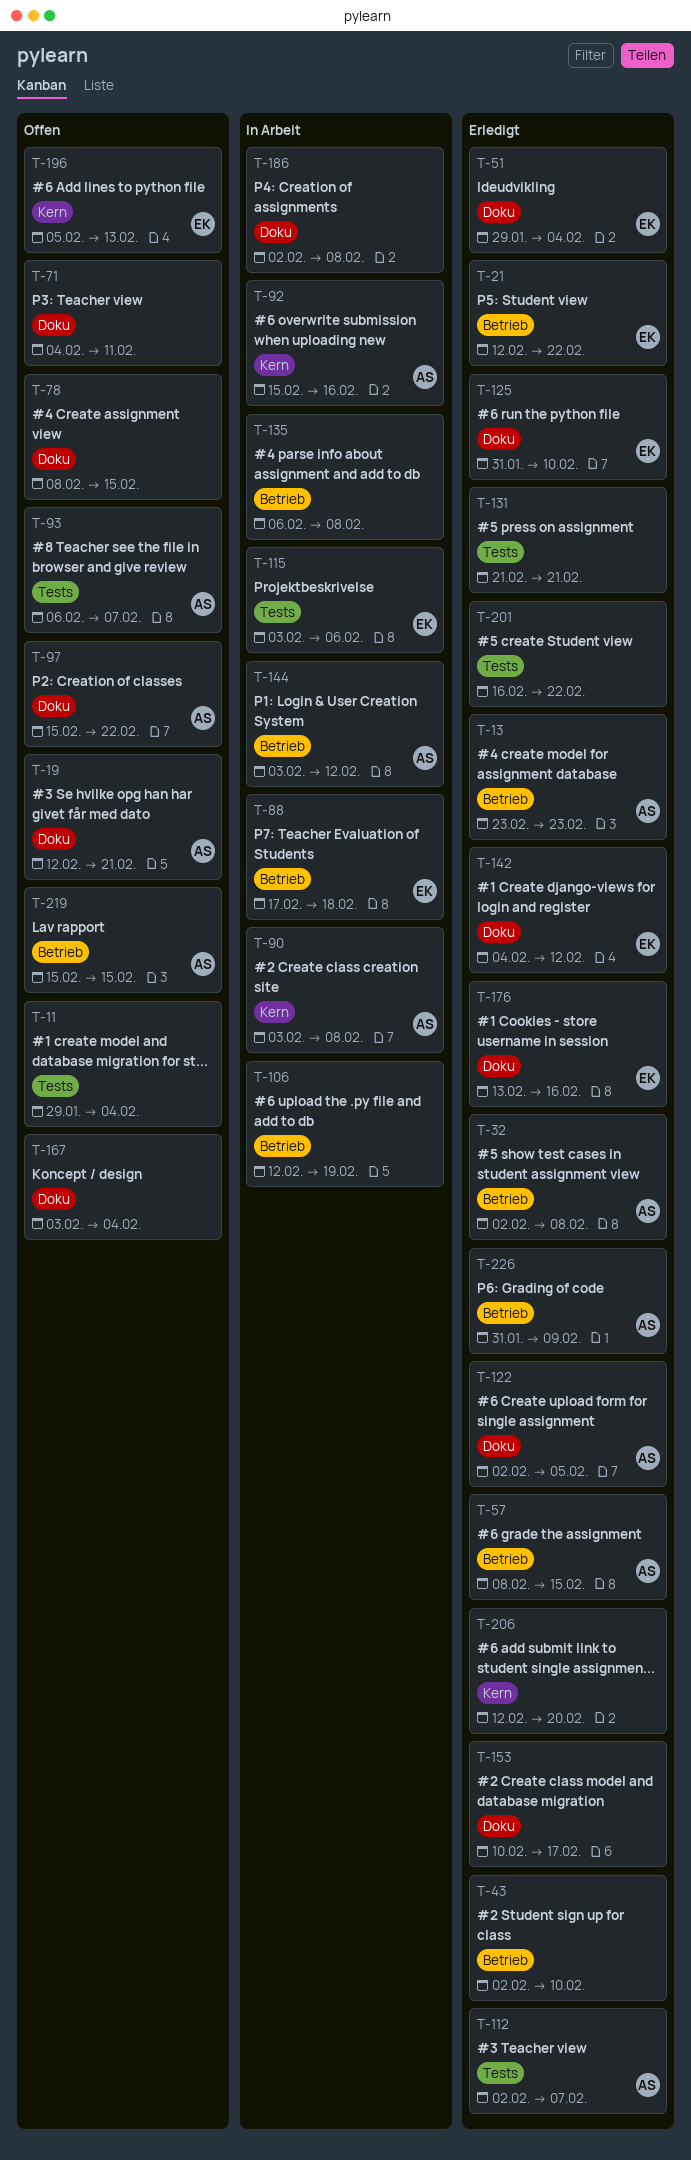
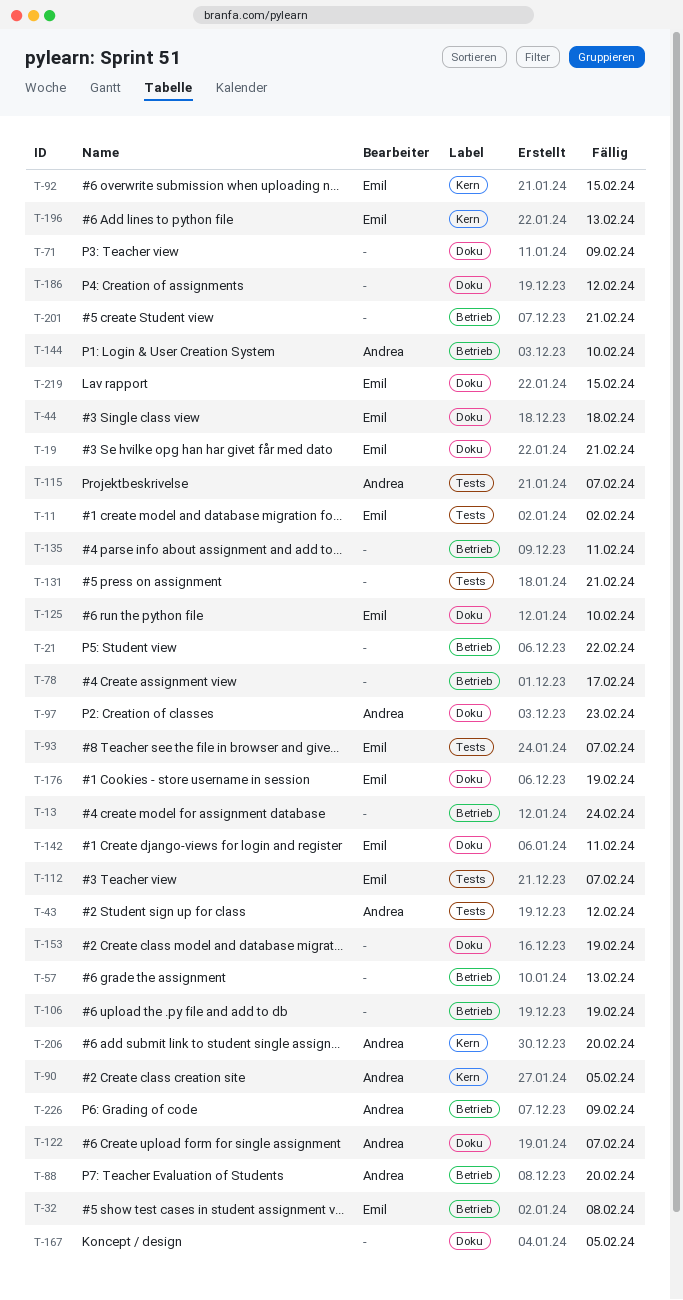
T-11, owner: none -> Emil
T-11, due: Feb 4 -> Feb 2
T-13, owner: Andrea -> none
T-13, due: Feb 23 -> Feb 24
T-19, owner: Andrea -> Emil
T-21, owner: Emil -> none
T-32, owner: Andrea -> Emil
T-43, owner: none -> Andrea
T-43, label: Betrieb -> Tests
T-43, due: Feb 10 -> Feb 12
T-44: none -> present
T-51: present -> none
T-57, owner: Andrea -> none
T-57, due: Feb 15 -> Feb 13
T-71, due: Feb 11 -> Feb 9
T-78, label: Doku -> Betrieb
T-78, due: Feb 15 -> Feb 17
T-88, owner: Emil -> Andrea
T-88, due: Feb 18 -> Feb 20
T-90, due: Feb 8 -> Feb 5
T-92, owner: Andrea -> Emil
T-92, due: Feb 16 -> Feb 15
T-93, owner: Andrea -> Emil
T-97, due: Feb 22 -> Feb 23
T-112, owner: Andrea -> Emil
T-115, owner: Emil -> Andrea
T-115, due: Feb 6 -> Feb 7
T-122, due: Feb 5 -> Feb 7
T-135, due: Feb 8 -> Feb 11
T-142, due: Feb 12 -> Feb 11
T-144, due: Feb 12 -> Feb 10
T-153, due: Feb 17 -> Feb 19
T-167, due: Feb 4 -> Feb 5
T-176, due: Feb 16 -> Feb 19
T-186, due: Feb 8 -> Feb 12
T-201, label: Tests -> Betrieb
T-201, due: Feb 22 -> Feb 21
T-206, owner: none -> Andrea
T-219, owner: Andrea -> Emil
T-219, label: Betrieb -> Doku

